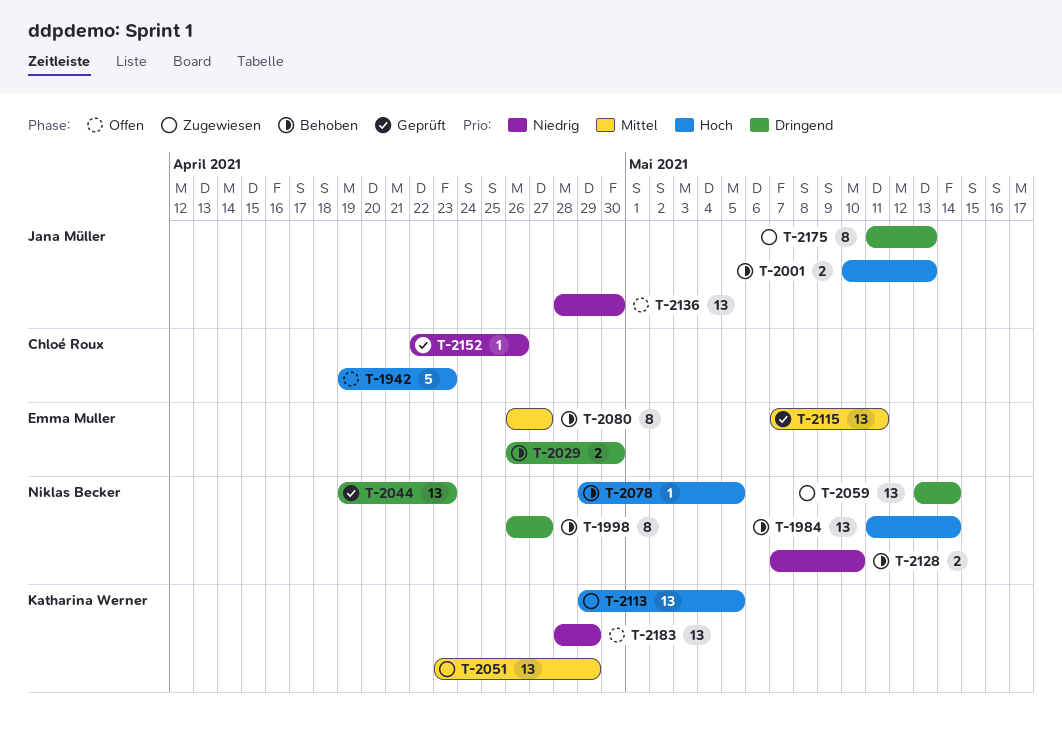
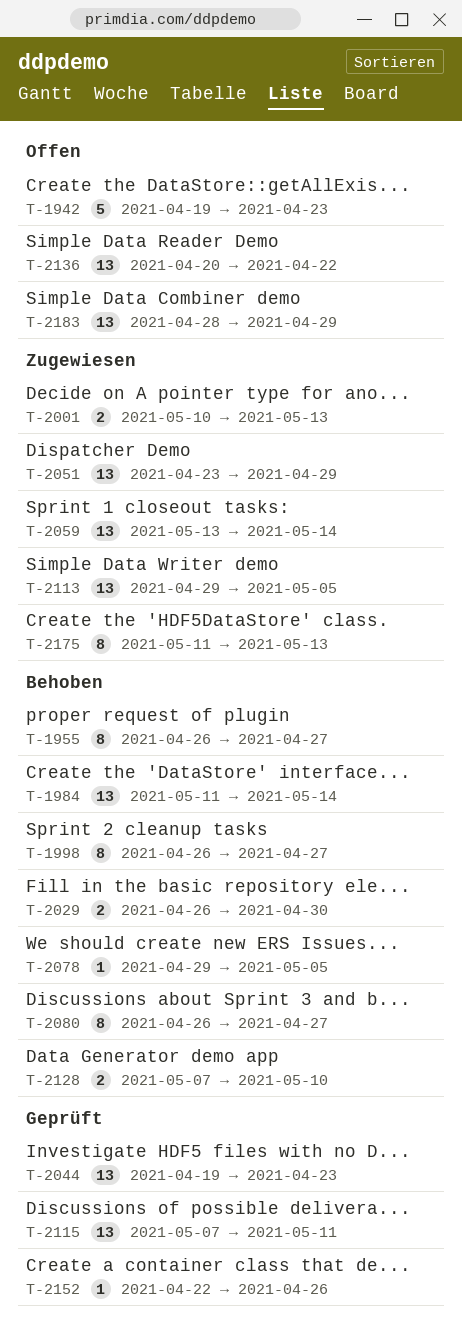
T-1955: none -> present
T-2001, status: Behoben -> Zugewiesen
T-2136, start: Apr 28 -> Apr 20
T-2136, due: Apr 30 -> Apr 22

